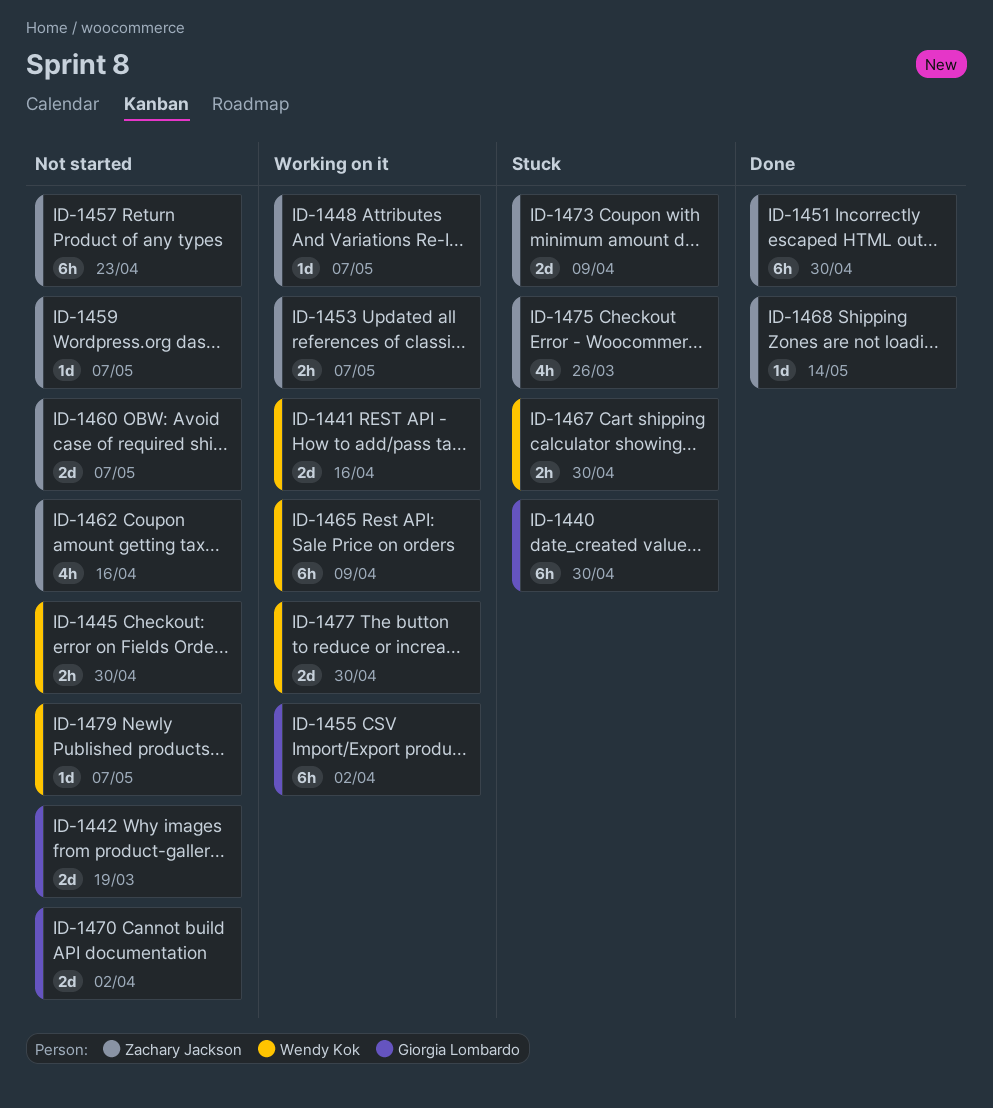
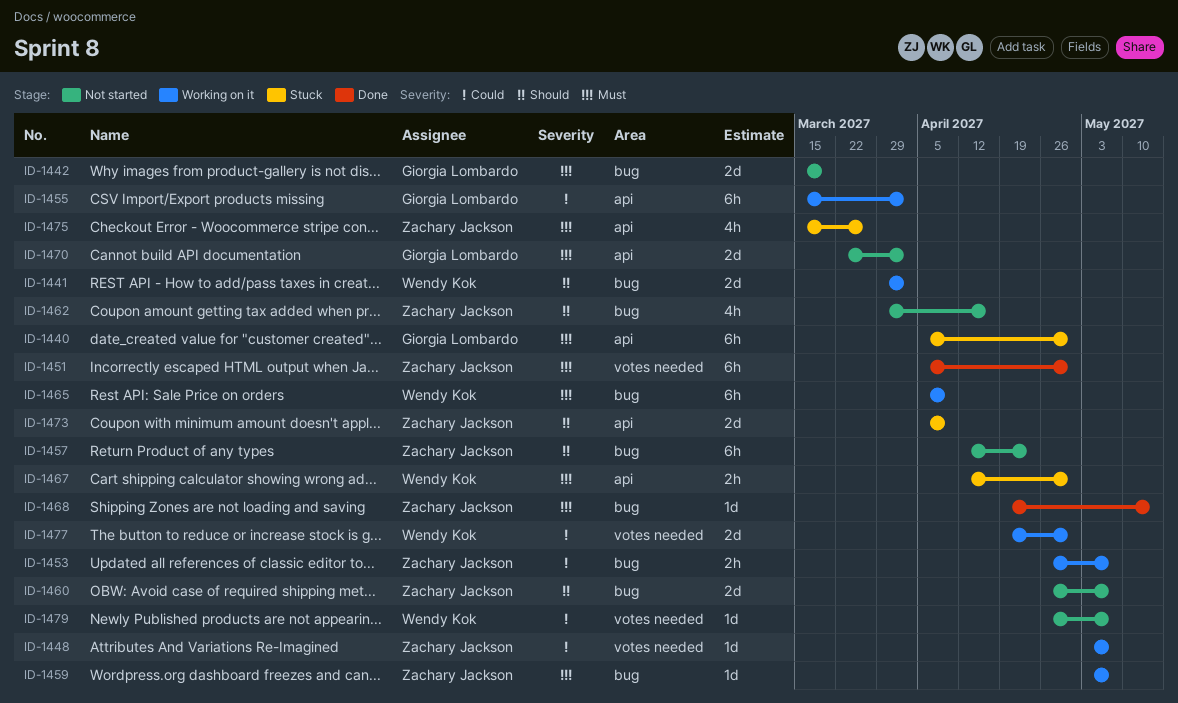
ID-1441, due: Apr 16 -> Apr 2
ID-1445: present -> none
ID-1459, status: Not started -> Working on it

